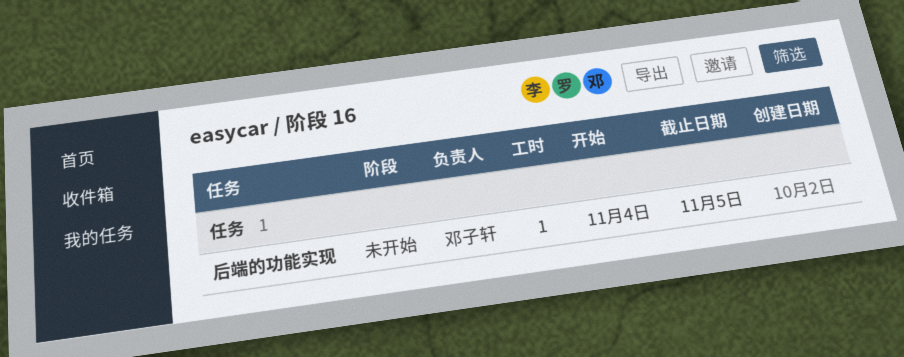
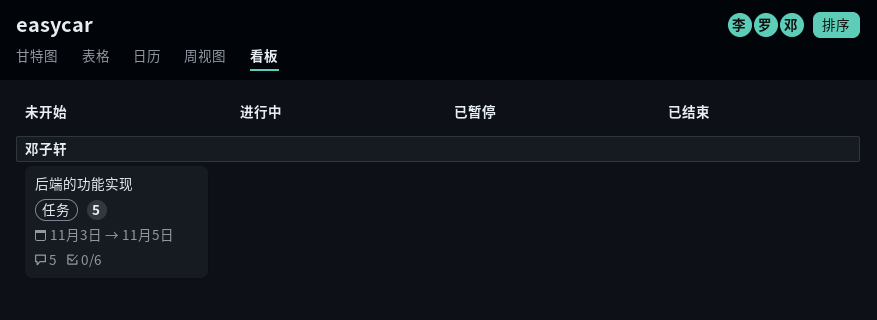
后端的功能实现, estimate: 1 -> 5
后端的功能实现, start: Nov 4 -> Nov 3

